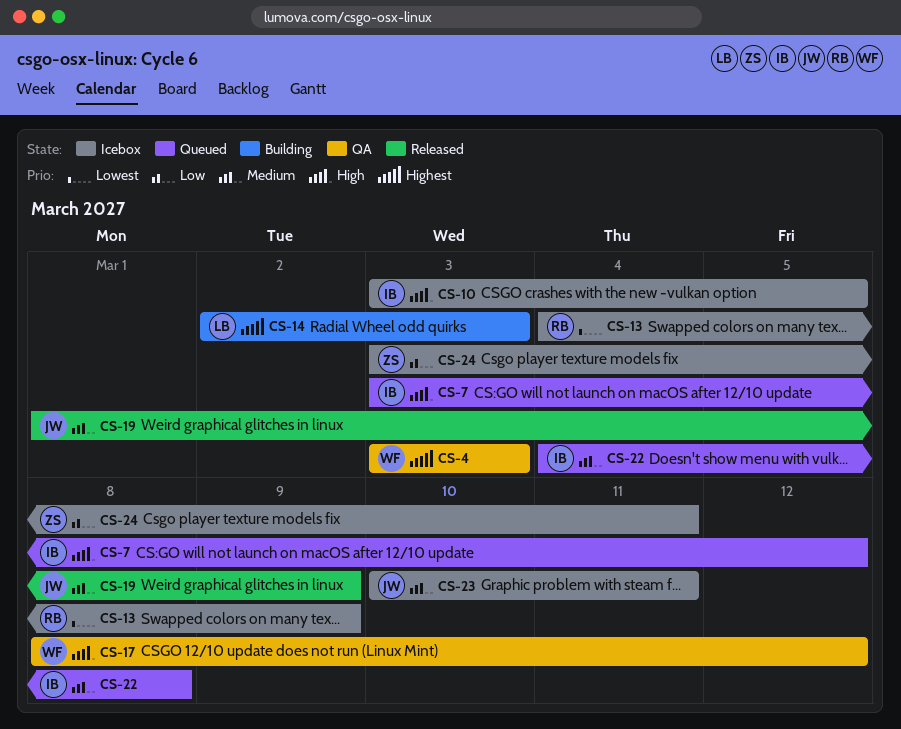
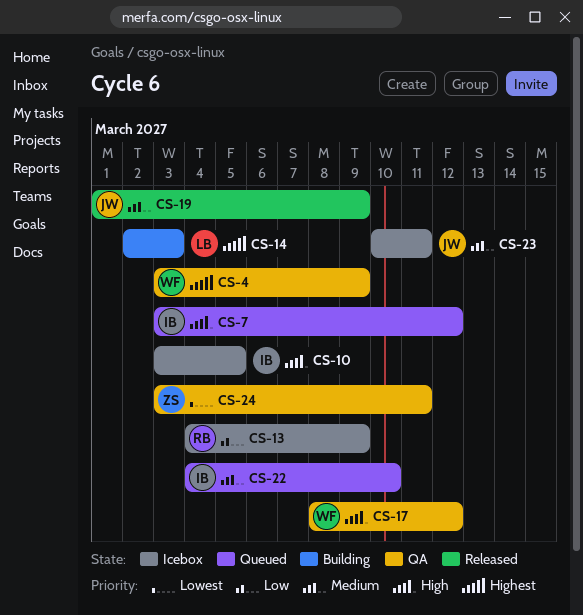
CS-4, due: Mar 3 -> Mar 9
CS-13, priority: Lowest -> Low
CS-22, due: Mar 8 -> Mar 10
CS-24, status: Icebox -> QA
CS-24, priority: Low -> Lowest

